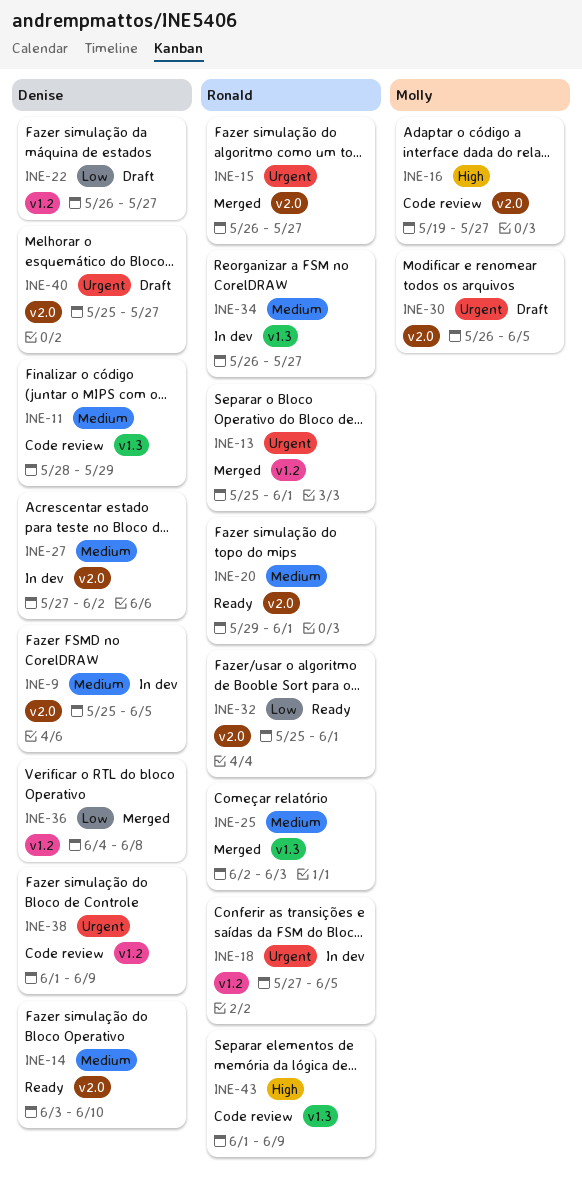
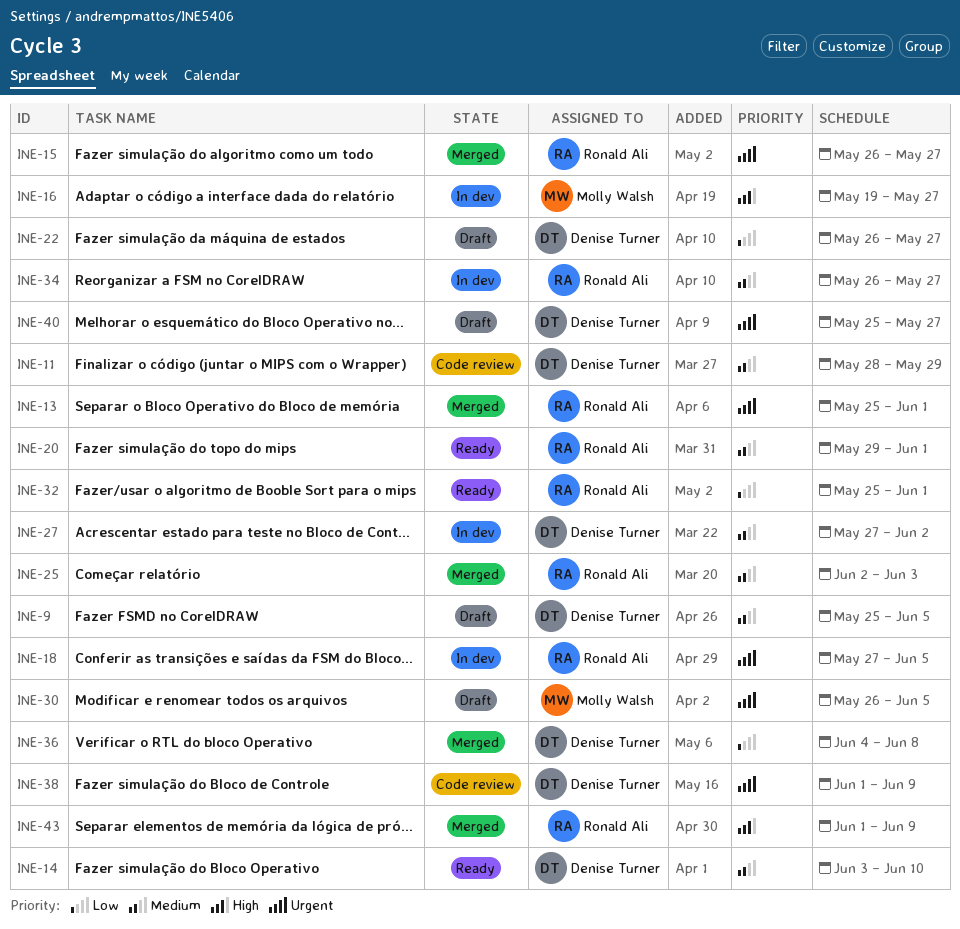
INE-9, status: In dev -> Draft
INE-16, status: Code review -> In dev
INE-43, status: Code review -> Merged

